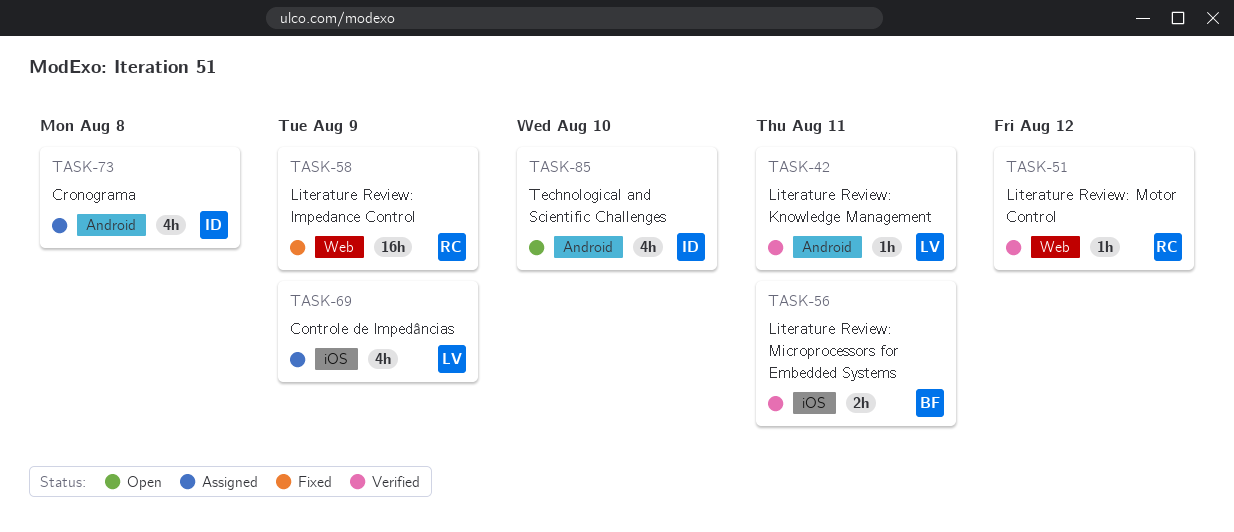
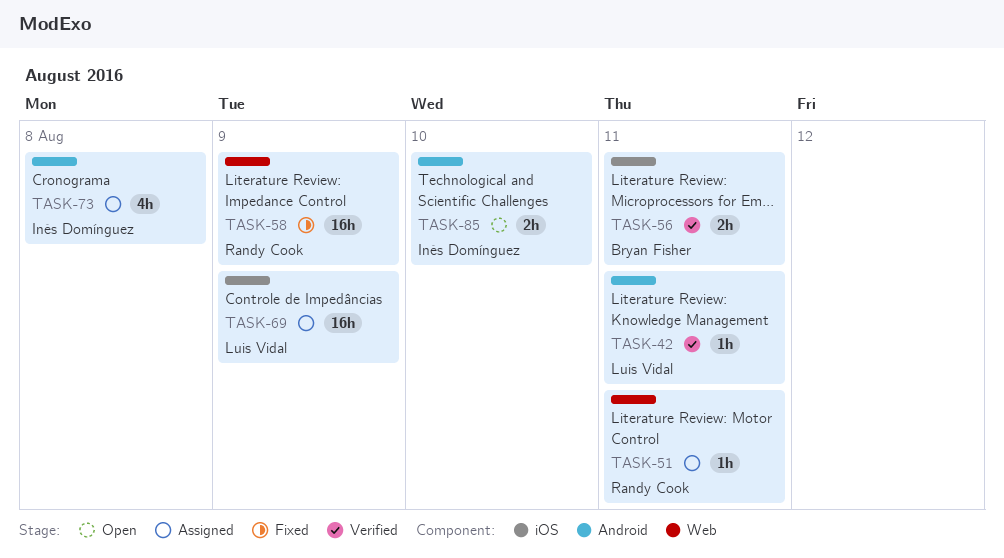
TASK-51, status: Verified -> Assigned
TASK-51, due: Aug 12 -> Aug 11
TASK-69, estimate: 4h -> 16h
TASK-85, estimate: 4h -> 2h

